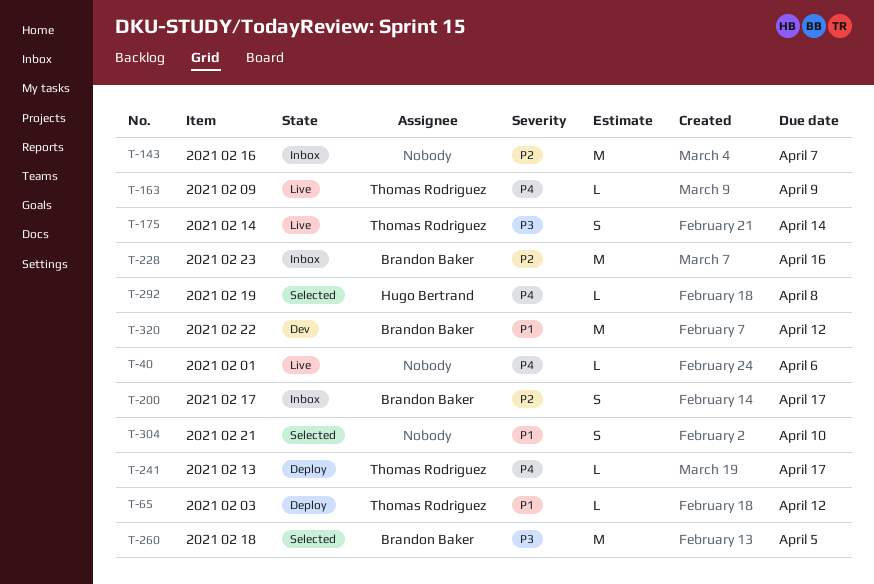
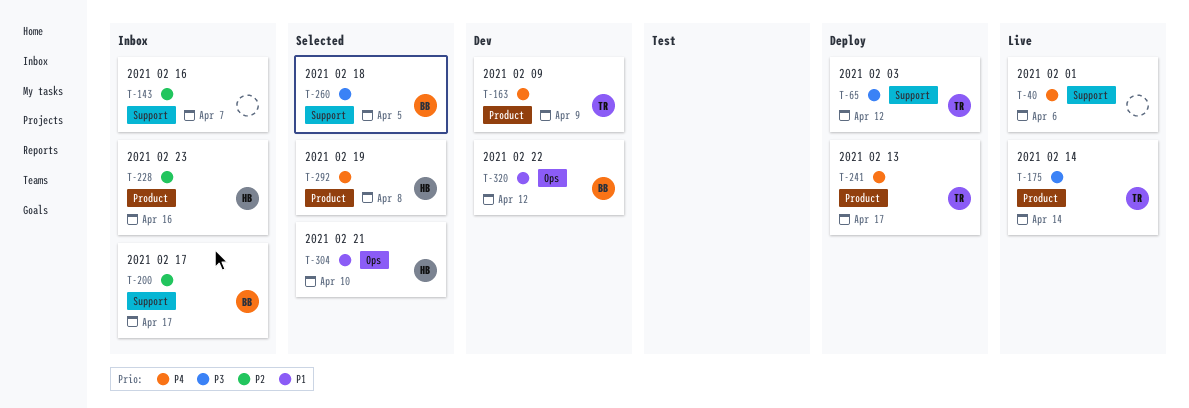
T-65, priority: P1 -> P3
T-163, status: Live -> Dev
T-228, owner: Brandon Baker -> Hugo Bertrand
T-304, owner: none -> Hugo Bertrand

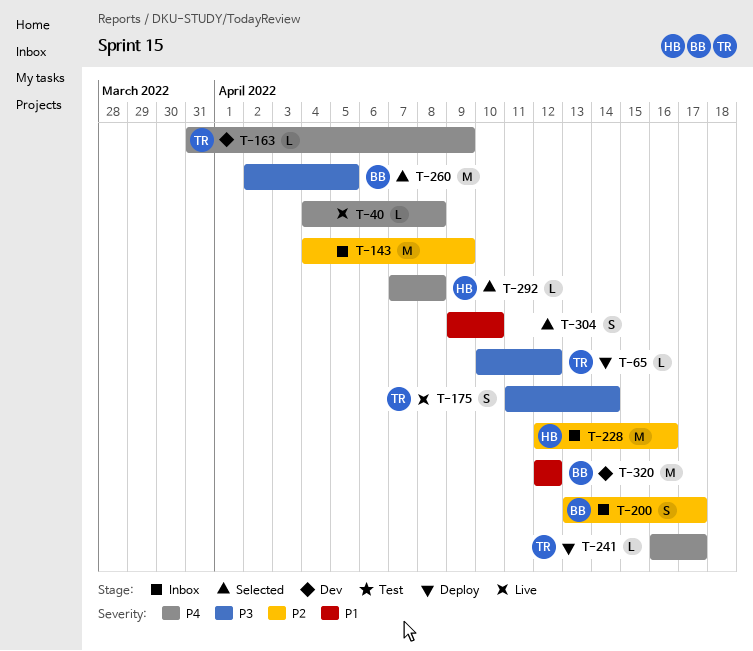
T-40, due: Apr 6 -> Apr 8
T-143, due: Apr 7 -> Apr 9
T-304, owner: HB -> none

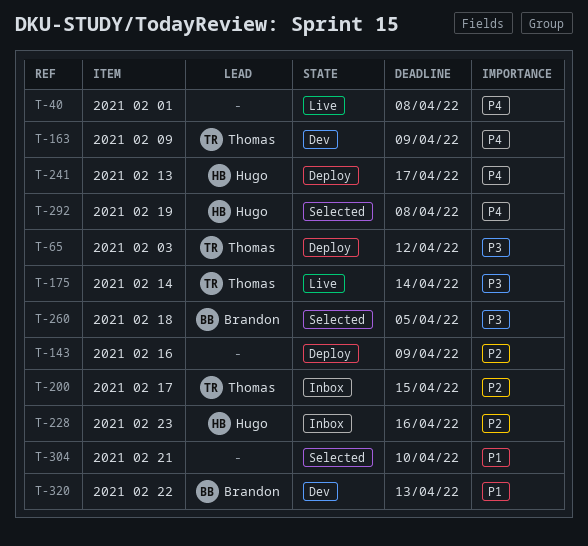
T-143, status: Inbox -> Deploy
T-200, owner: Brandon -> Thomas
T-200, due: Apr 17 -> Apr 15
T-241, owner: Thomas -> Hugo
T-320, due: Apr 12 -> Apr 13

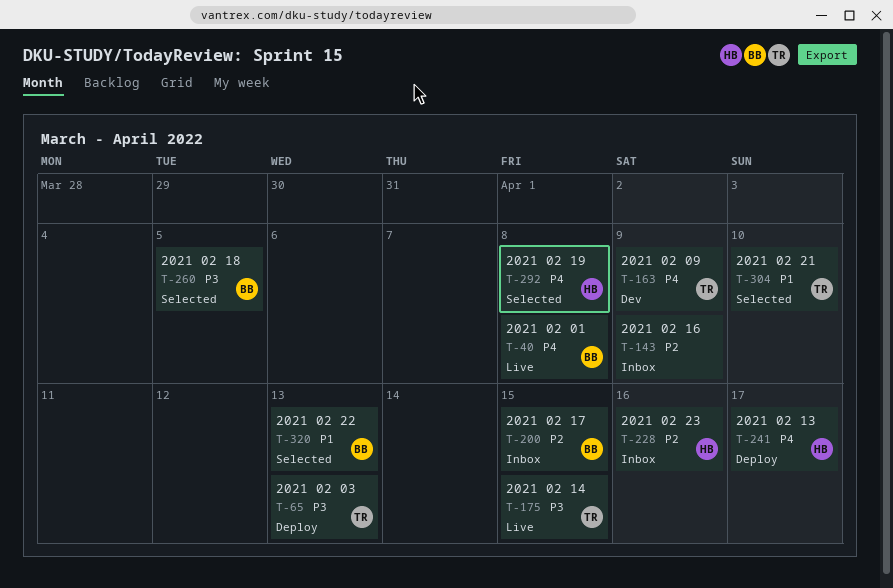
T-40, owner: none -> Brandon
T-65, due: Apr 12 -> Apr 13
T-143, status: Deploy -> Inbox
T-175, due: Apr 14 -> Apr 15
T-200, owner: Thomas -> Brandon
T-304, owner: none -> Thomas
T-320, status: Dev -> Selected

